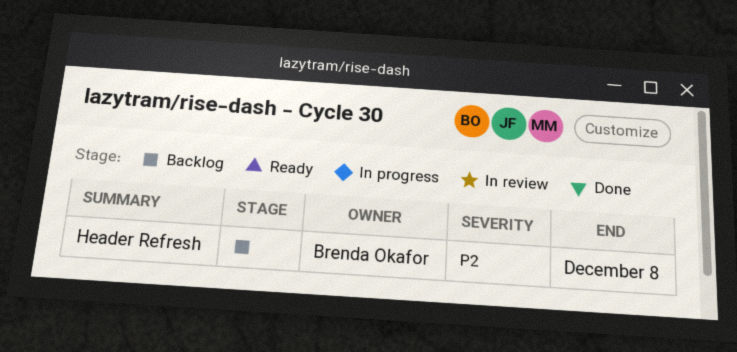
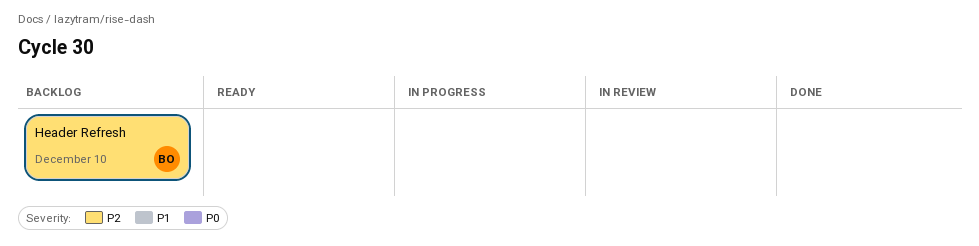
Header Refresh, due: Dec 8 -> Dec 10

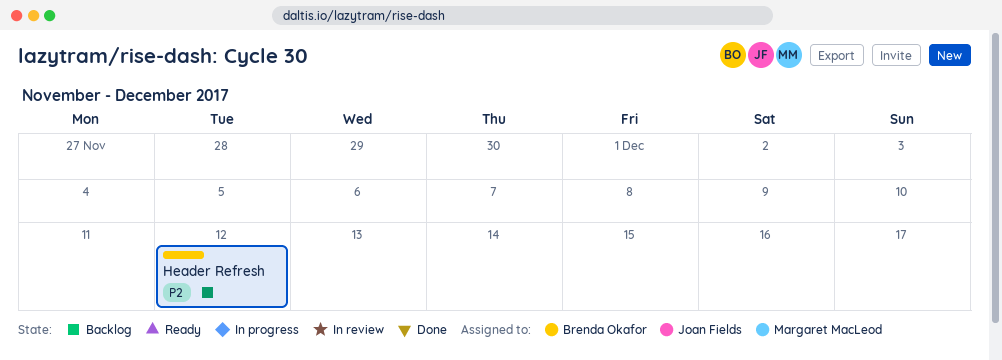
Header Refresh, due: Dec 10 -> Dec 12

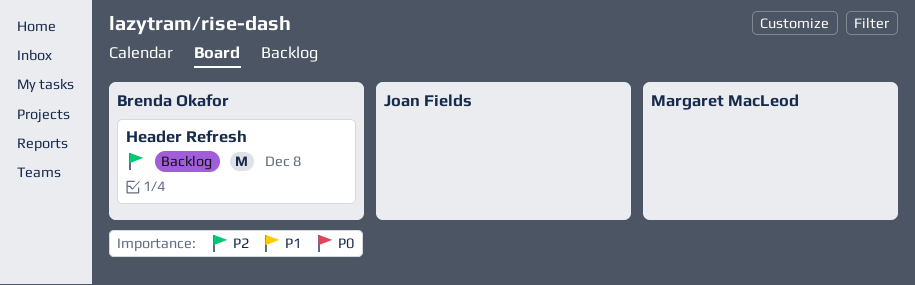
Header Refresh, due: Dec 12 -> Dec 8

